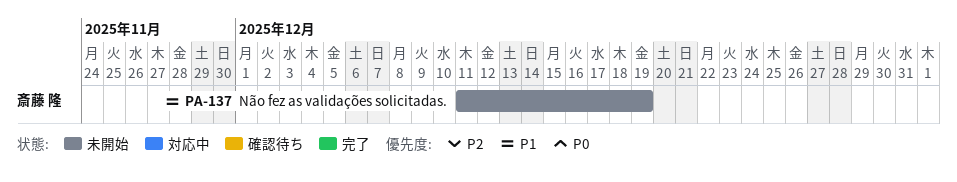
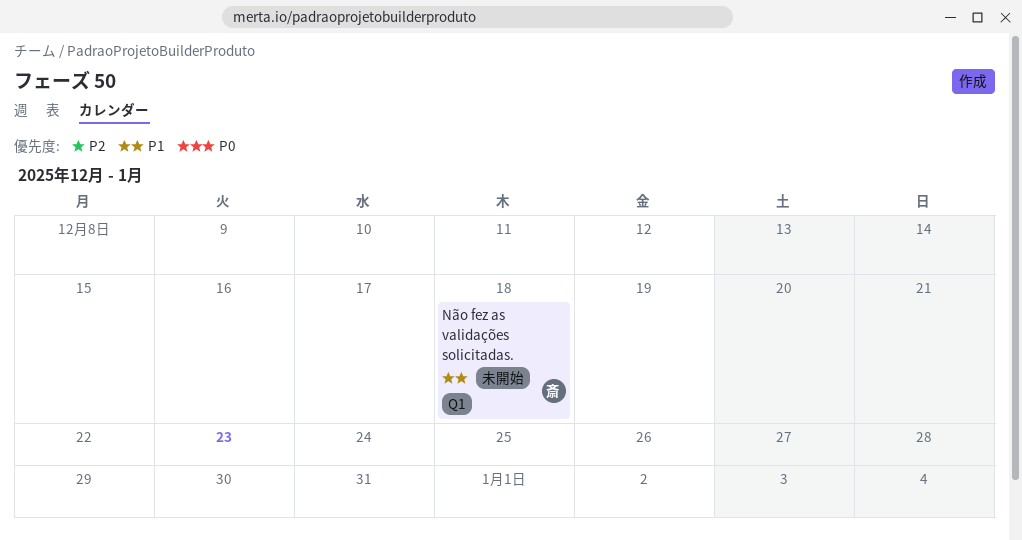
Não fez as validações solicitadas., due: Dec 19 -> Dec 18

